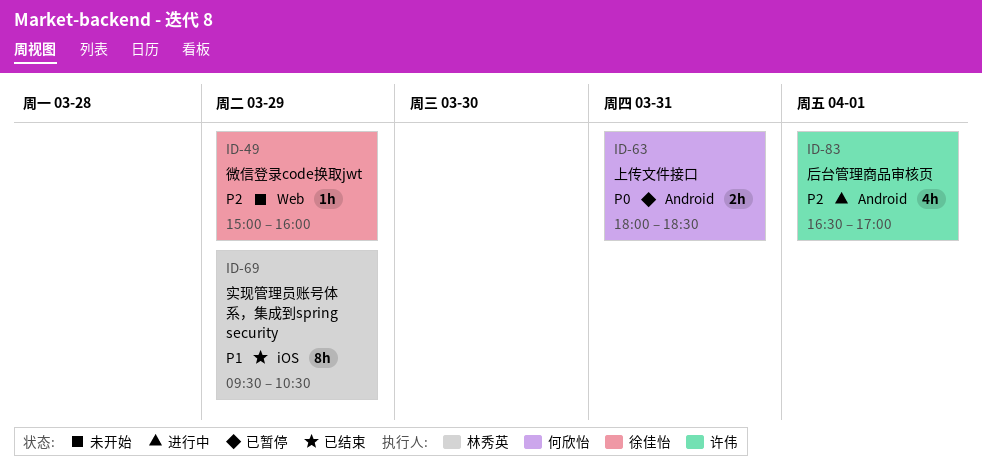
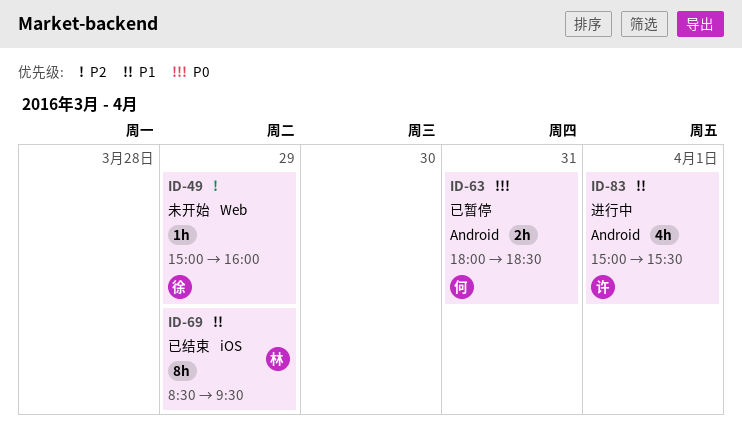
ID-69, begins: 09:30 -> 08:30
ID-69, ends: 10:30 -> 09:30
ID-83, priority: P2 -> P1
ID-83, begins: 16:30 -> 15:00
ID-83, ends: 17:00 -> 15:30

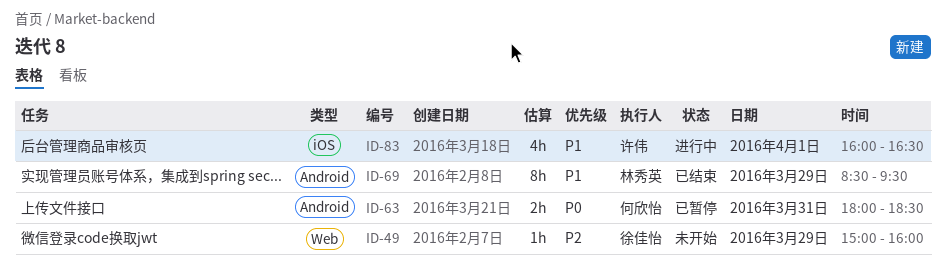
ID-69, label: iOS -> Android
ID-83, label: Android -> iOS
ID-83, begins: 15:00 -> 16:00
ID-83, ends: 15:30 -> 16:30

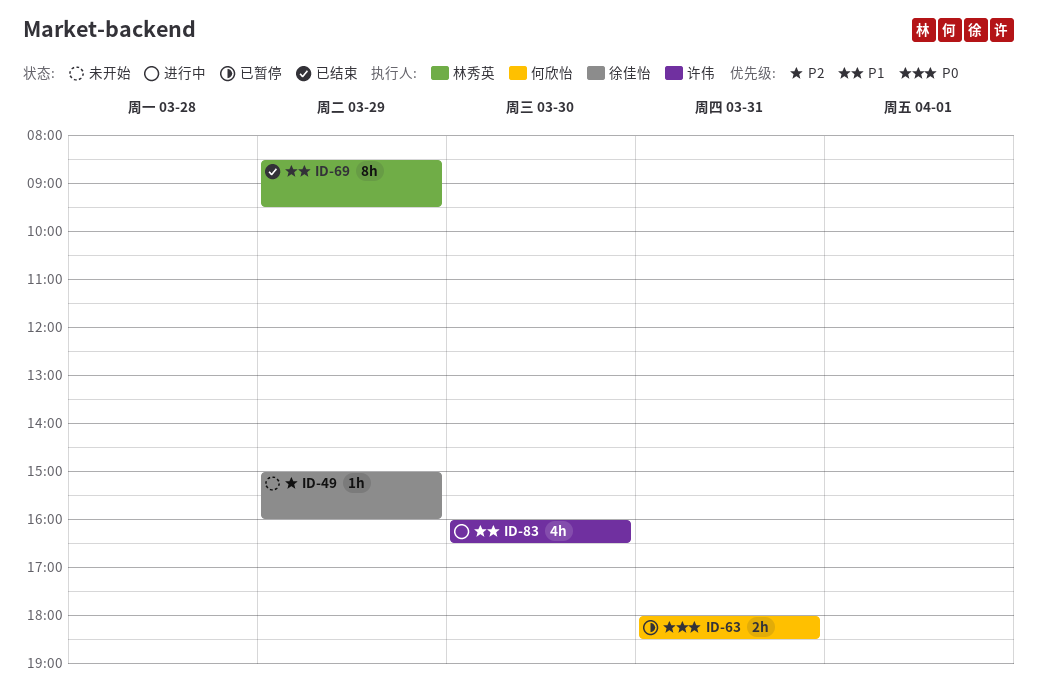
ID-83, day: Apr 1 -> Mar 30

